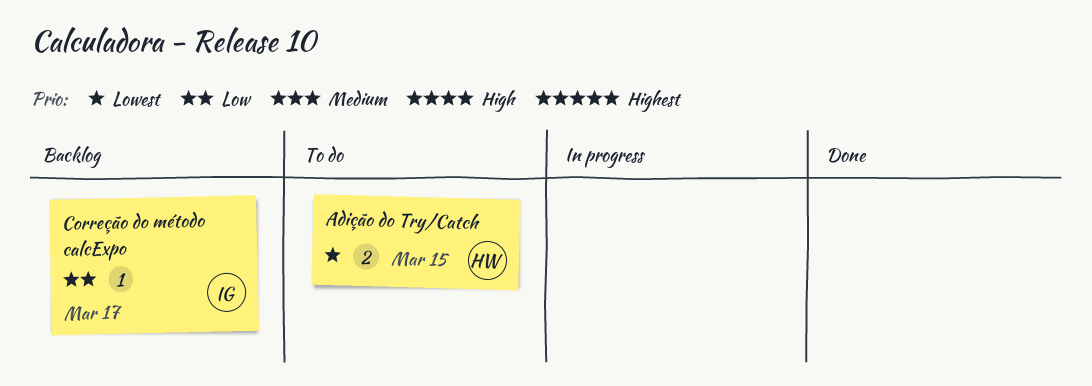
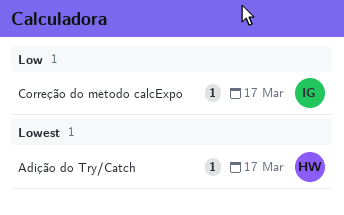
Adição do Try/Catch, estimate: 2 -> 1
Adição do Try/Catch, due: Mar 15 -> Mar 17

